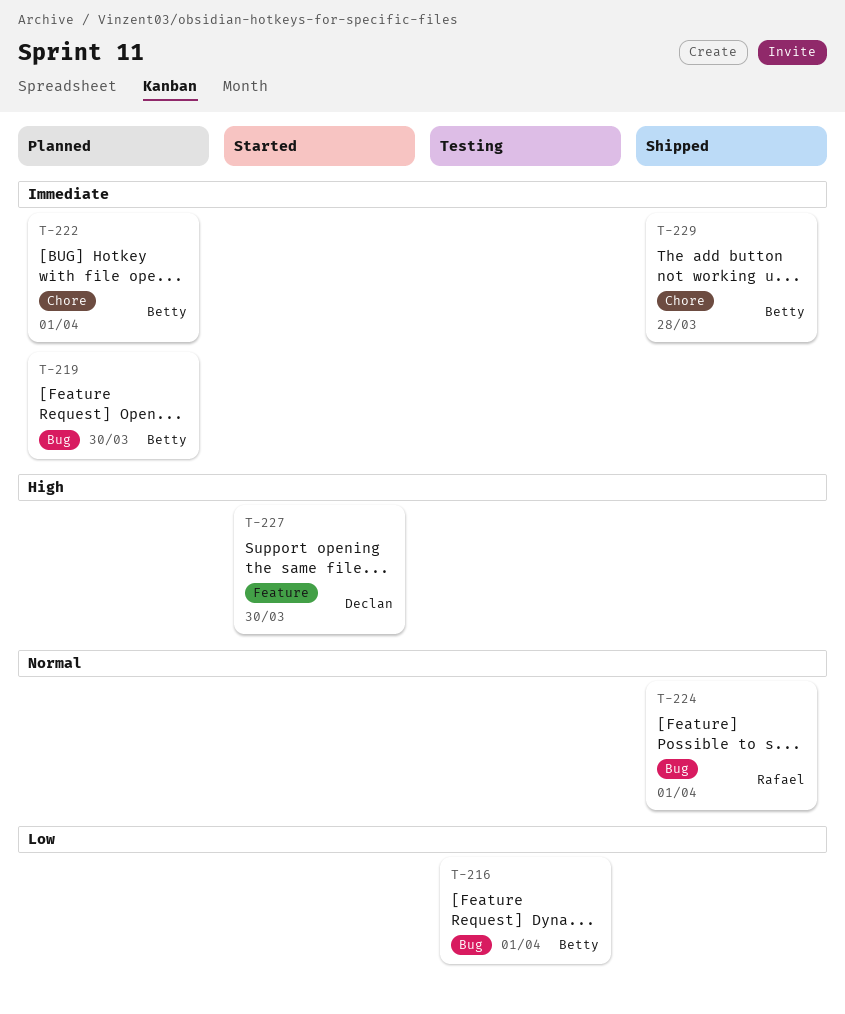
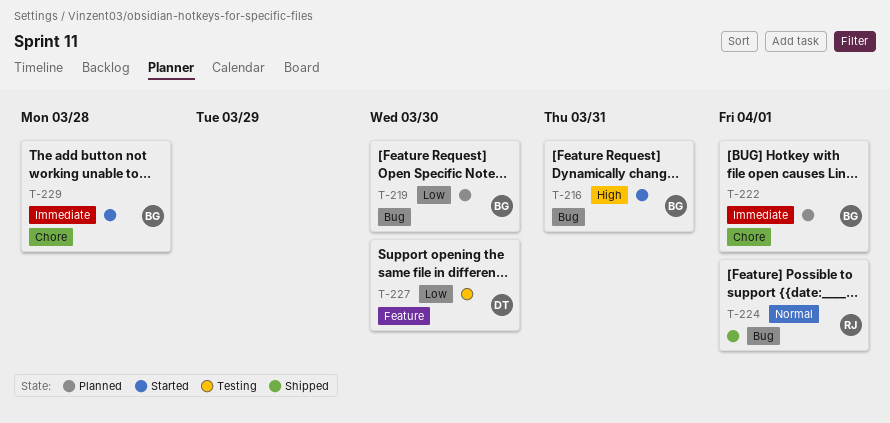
T-216, status: Testing -> Started
T-216, priority: Low -> High
T-216, due: Apr 1 -> Mar 31
T-219, priority: Immediate -> Low
T-227, status: Started -> Testing
T-227, priority: High -> Low
T-229, status: Shipped -> Started

